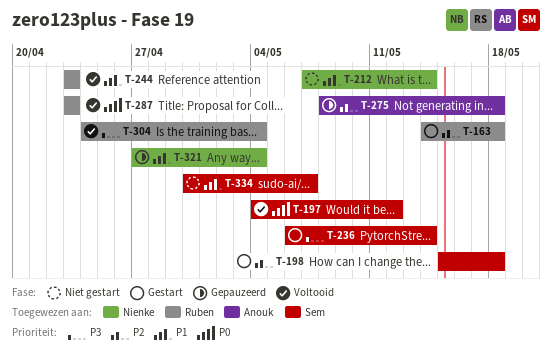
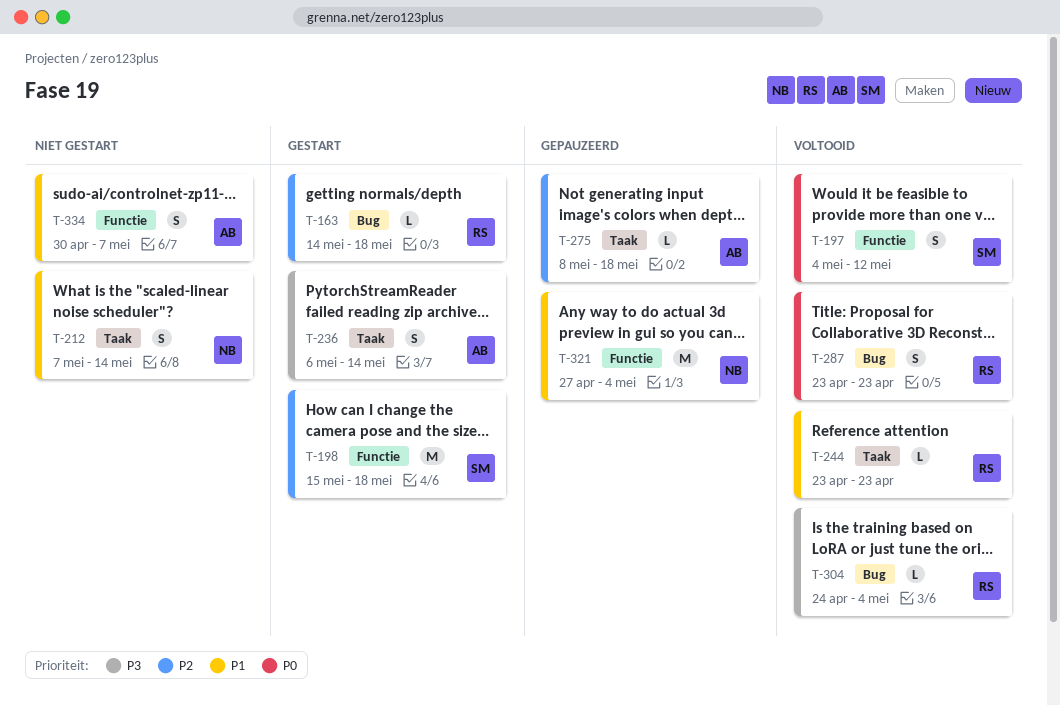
T-236, owner: Sem -> Anouk
T-334, owner: Sem -> Anouk

